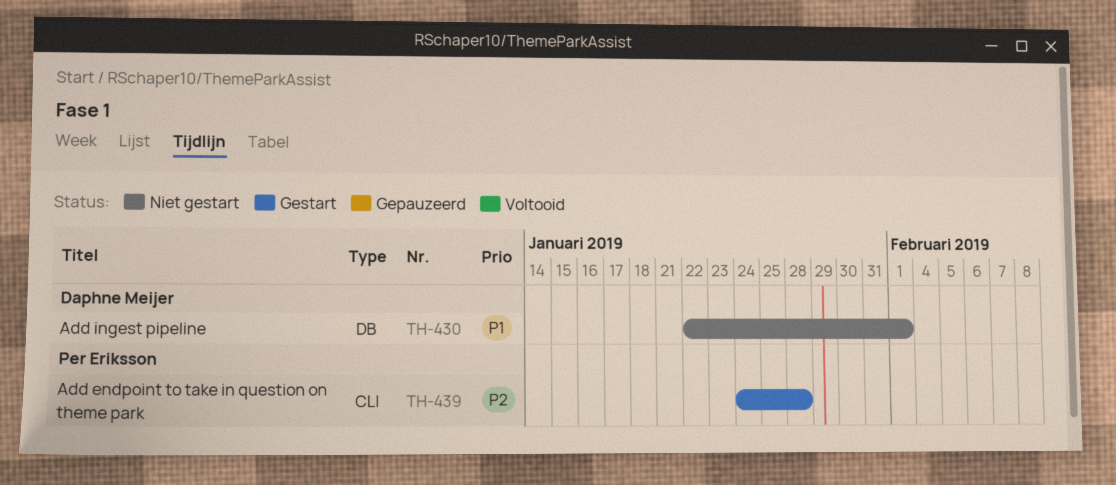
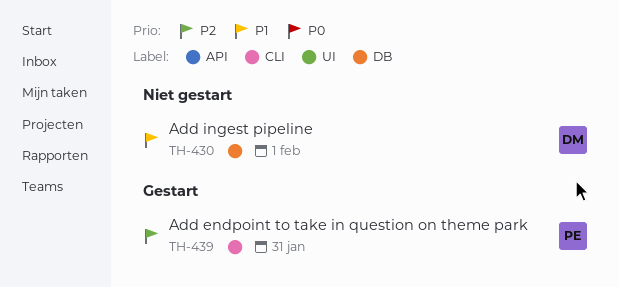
TH-439, due: Jan 28 -> Jan 31

